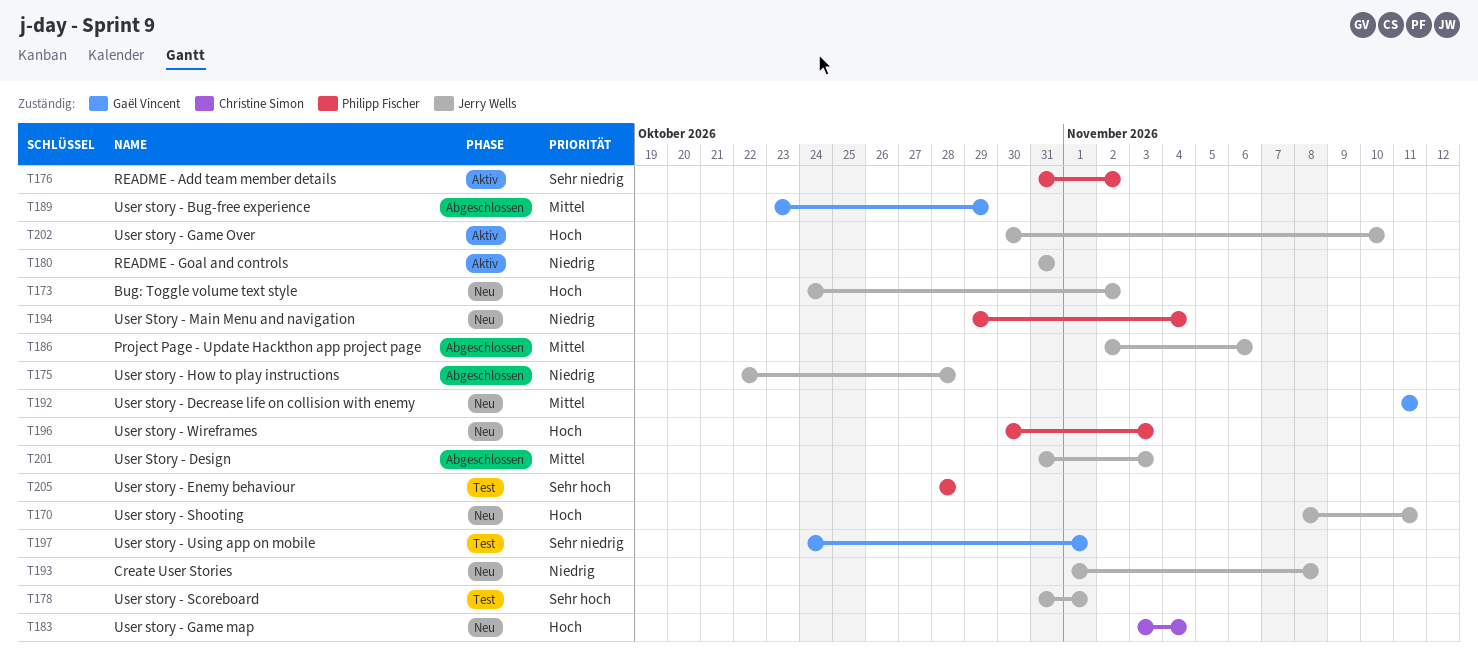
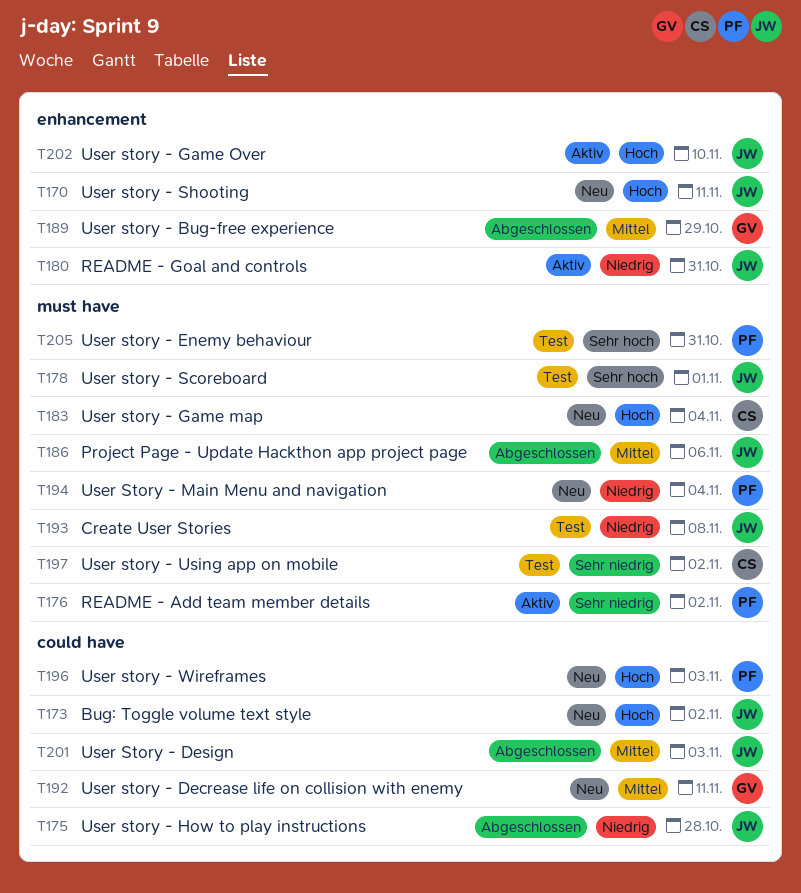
T193, status: Neu -> Test
T197, owner: Gaël Vincent -> Christine Simon
T197, due: Nov 1 -> Nov 2
T205, due: Oct 28 -> Oct 31

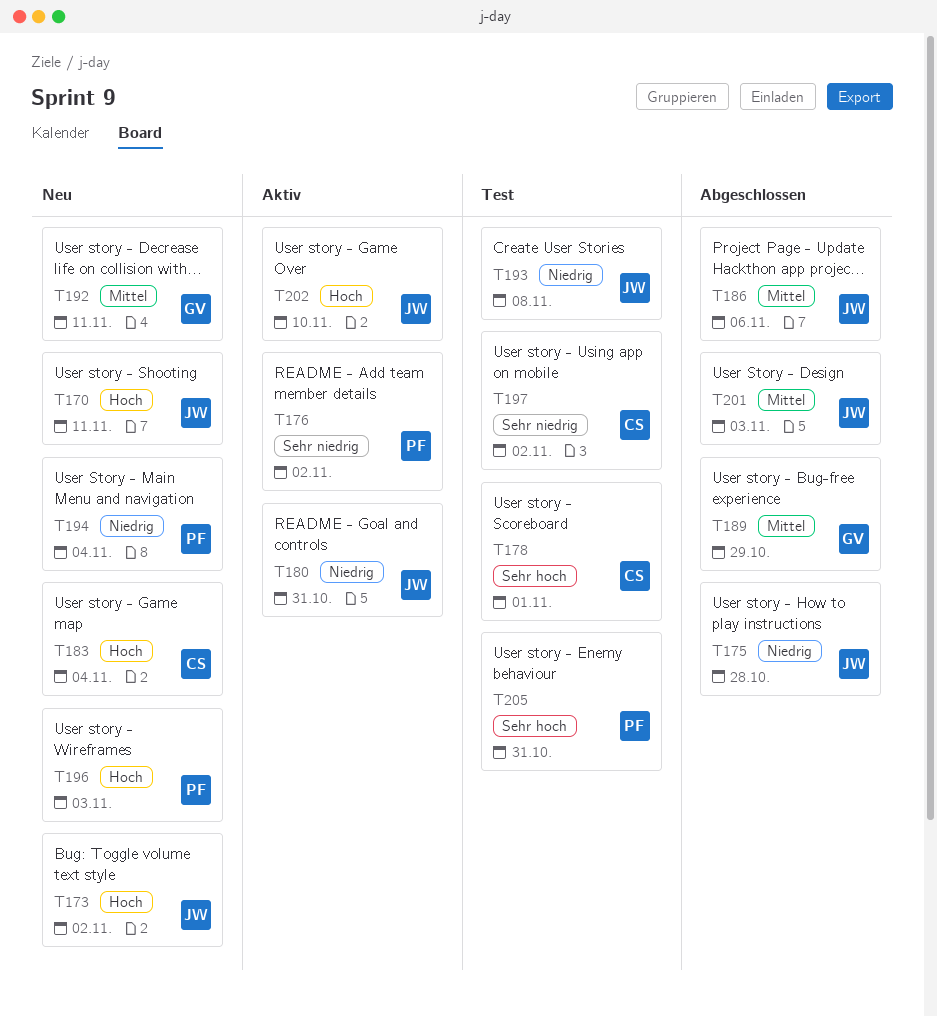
T178, owner: JW -> CS

